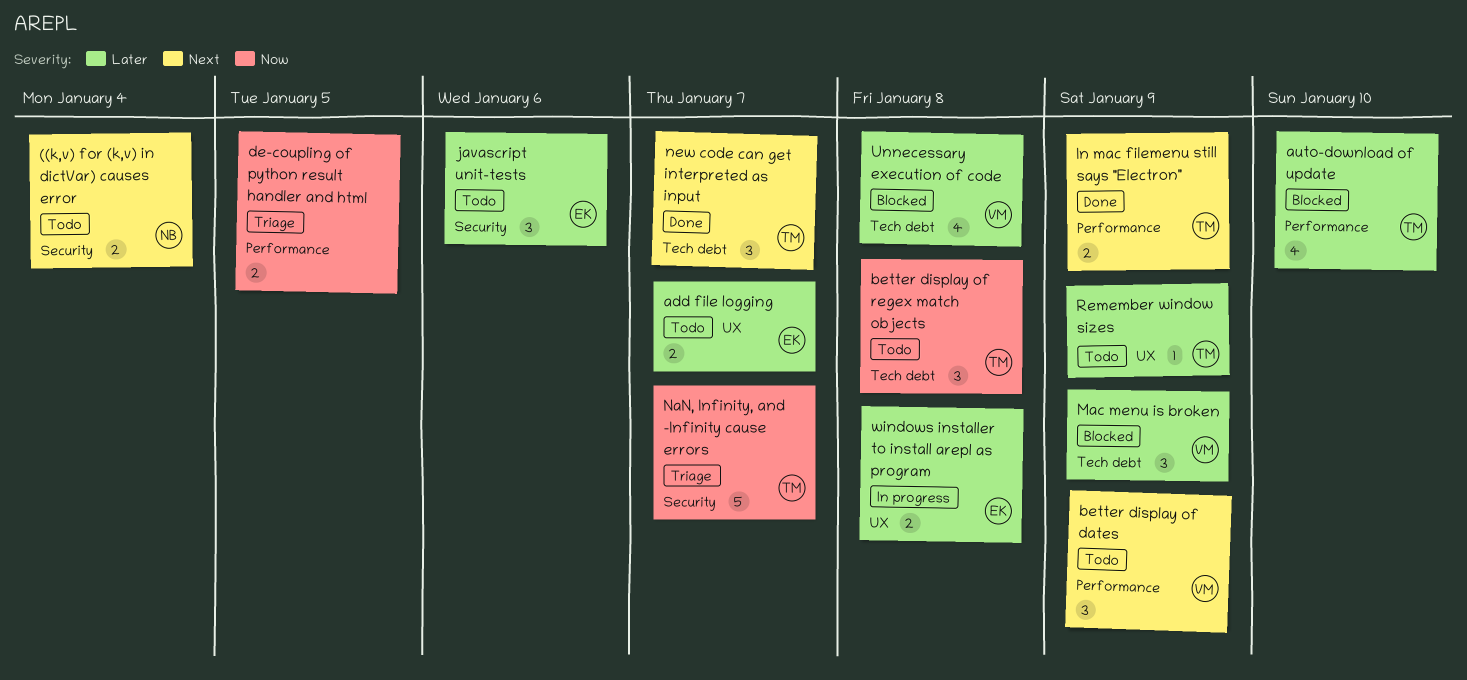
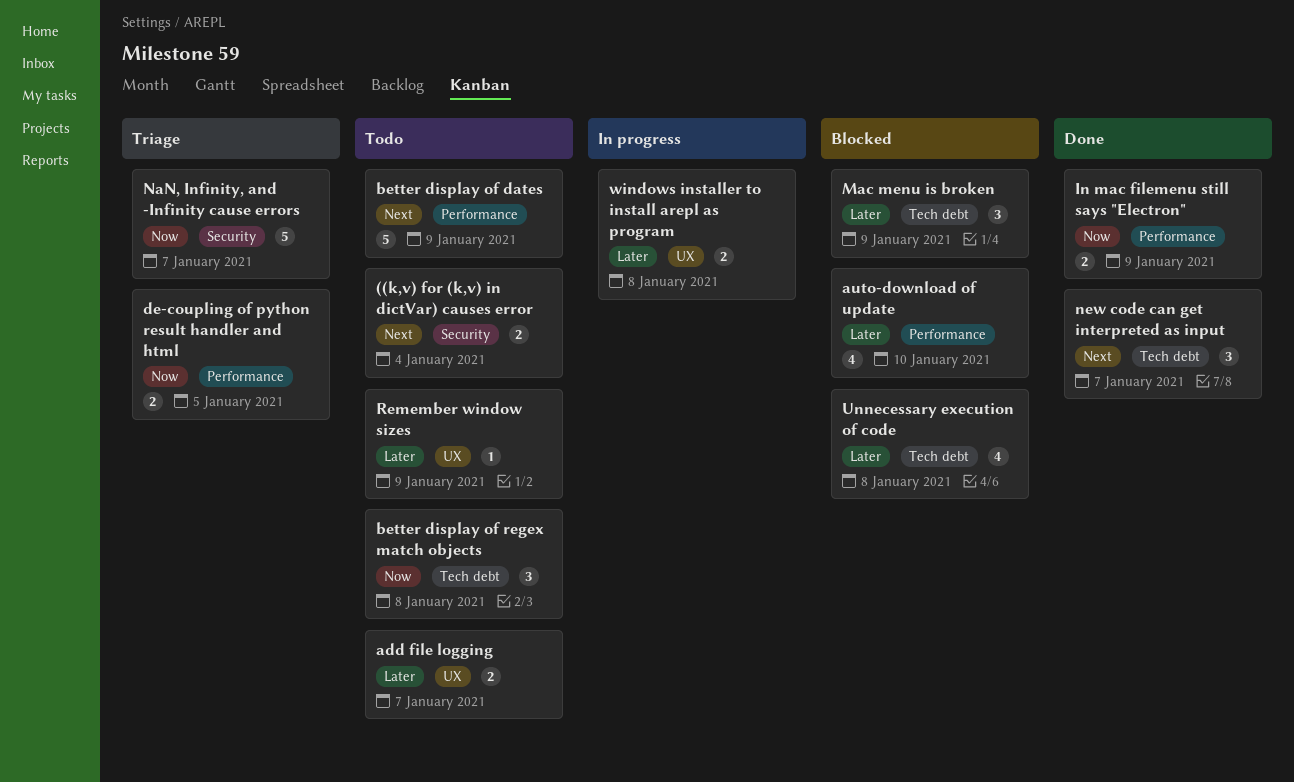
better display of dates, estimate: 3 -> 5
In mac filemenu still says "Electron", priority: Next -> Now
javascript unit-tests: present -> none

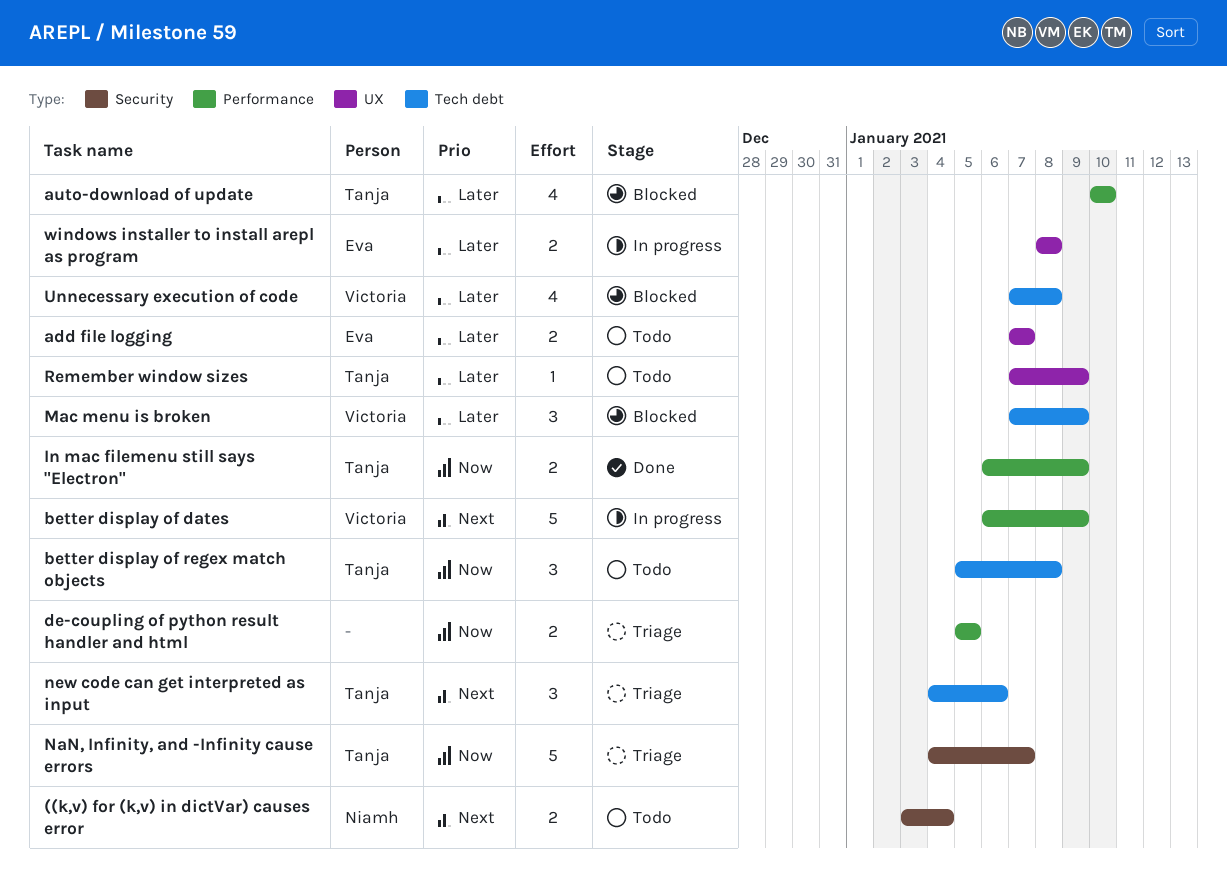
better display of dates, status: Todo -> In progress
new code can get interpreted as input, status: Done -> Triage
new code can get interpreted as input, due: Jan 7 -> Jan 6

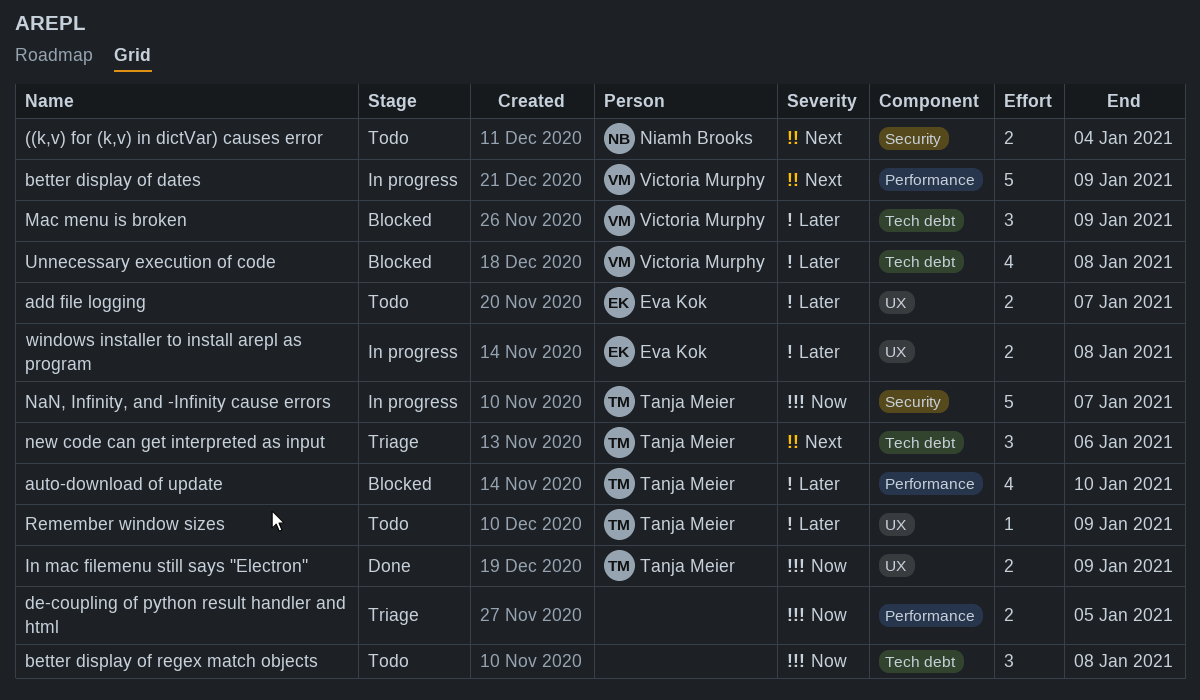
better display of regex match objects, owner: Tanja Meier -> none
In mac filemenu still says "Electron", label: Performance -> UX
NaN, Infinity, and -Infinity cause errors, status: Triage -> In progress

